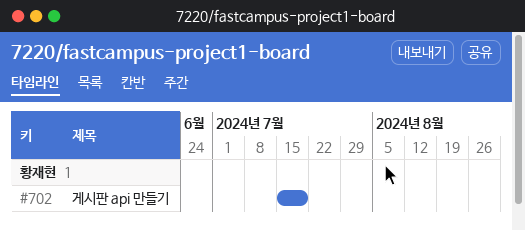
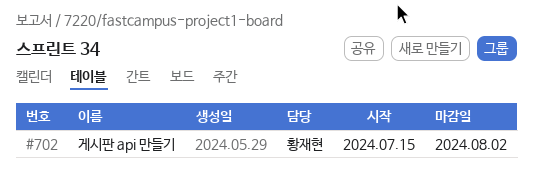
#702, due: Jul 19 -> Aug 2

